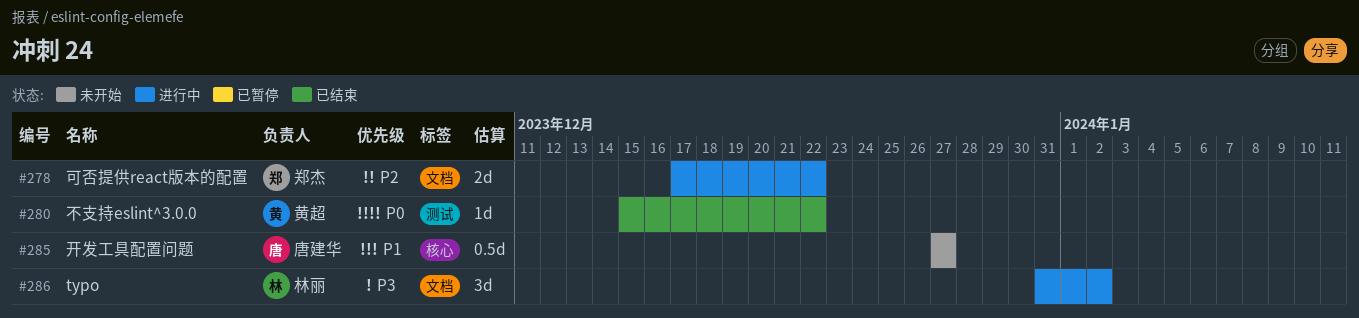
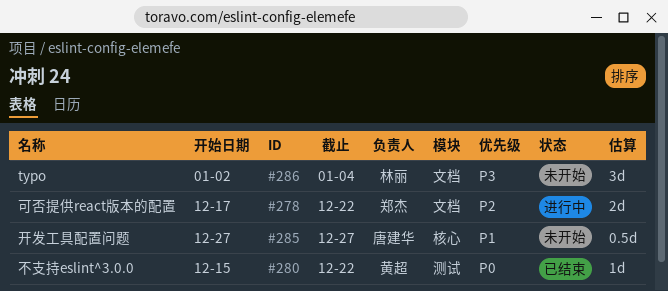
#286, status: 进行中 -> 未开始
#286, start: Dec 31 -> Jan 2
#286, due: Jan 2 -> Jan 4

